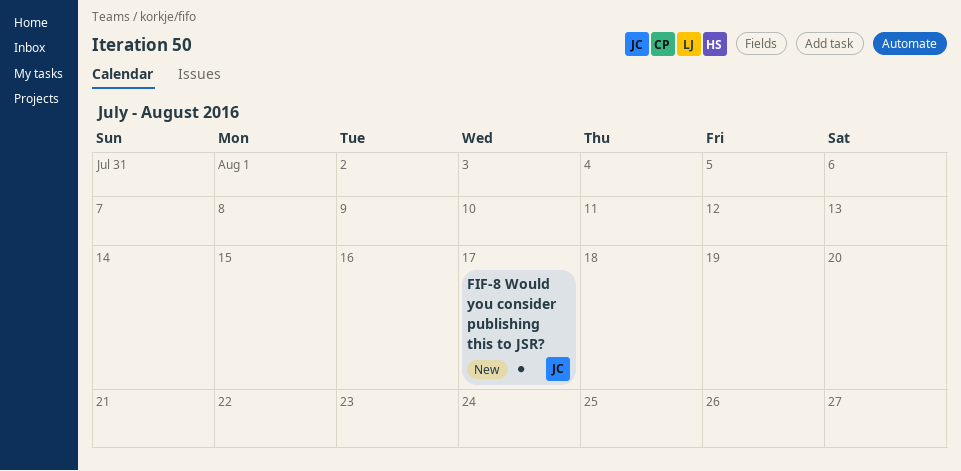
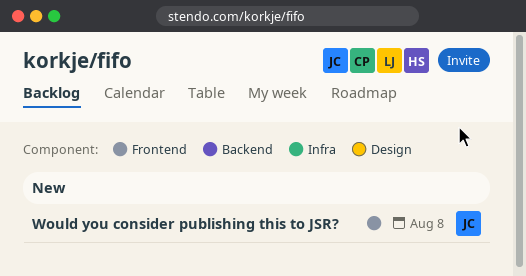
Would you consider publishing this to JSR?, due: Aug 17 -> Aug 8

